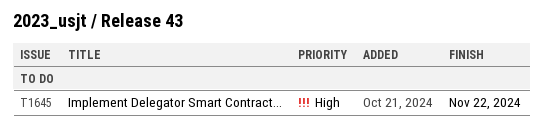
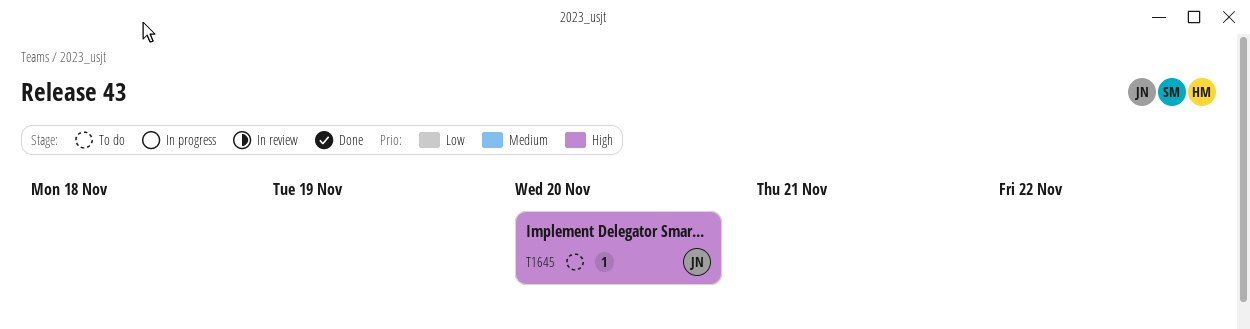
T1645, due: Nov 22 -> Nov 20

